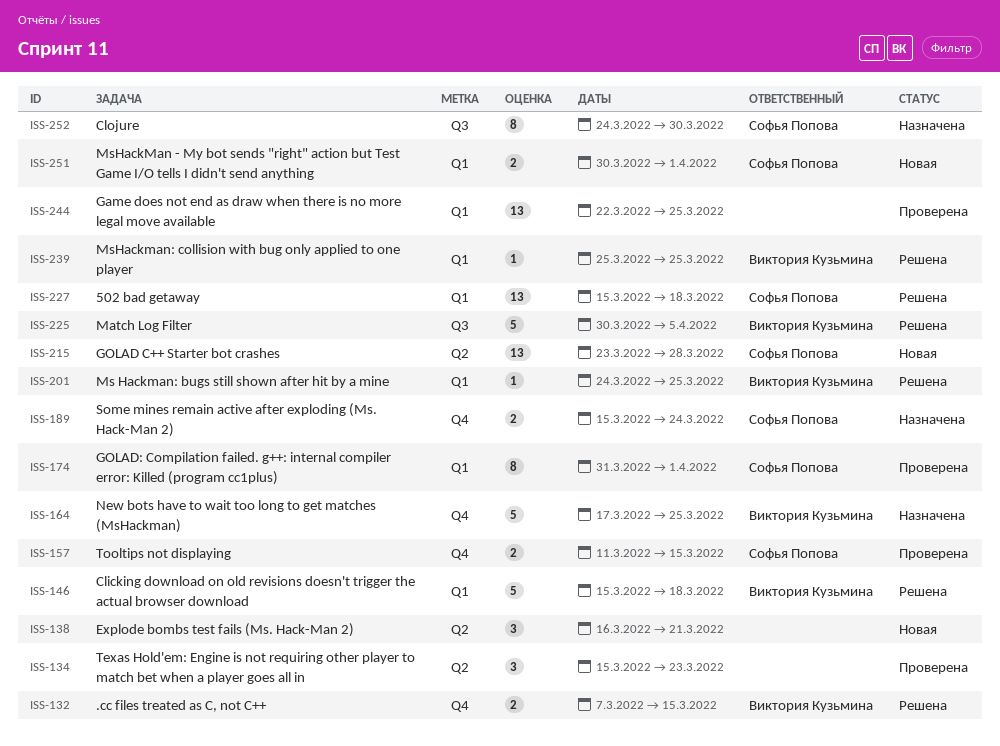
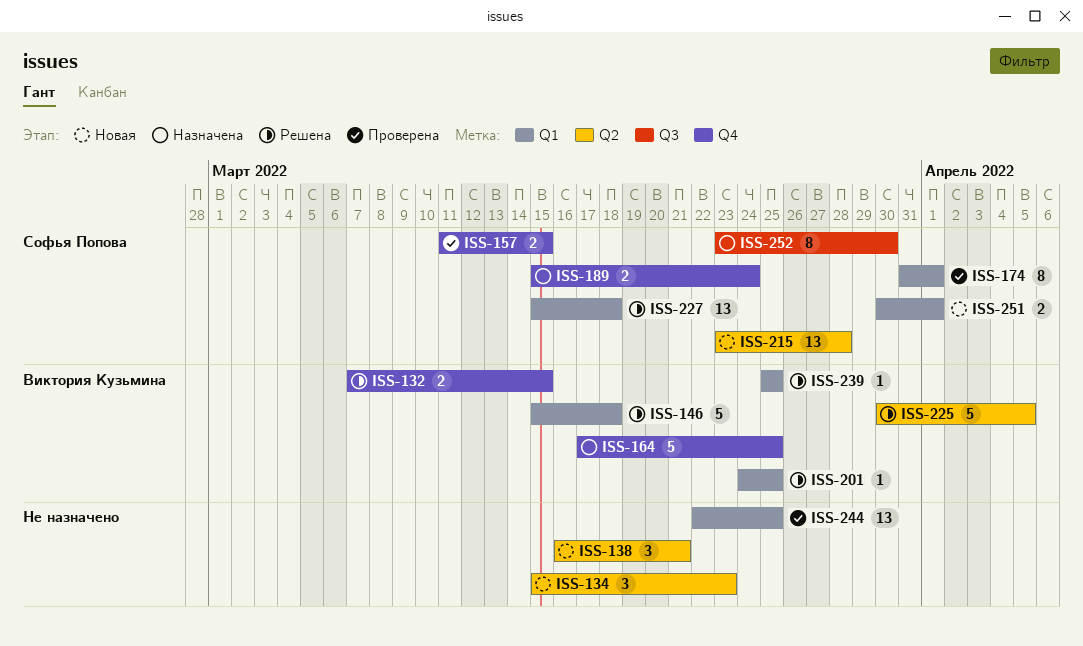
ISS-134, status: Проверена -> Новая
ISS-225, label: Q3 -> Q2
ISS-252, start: Mar 24 -> Mar 23

